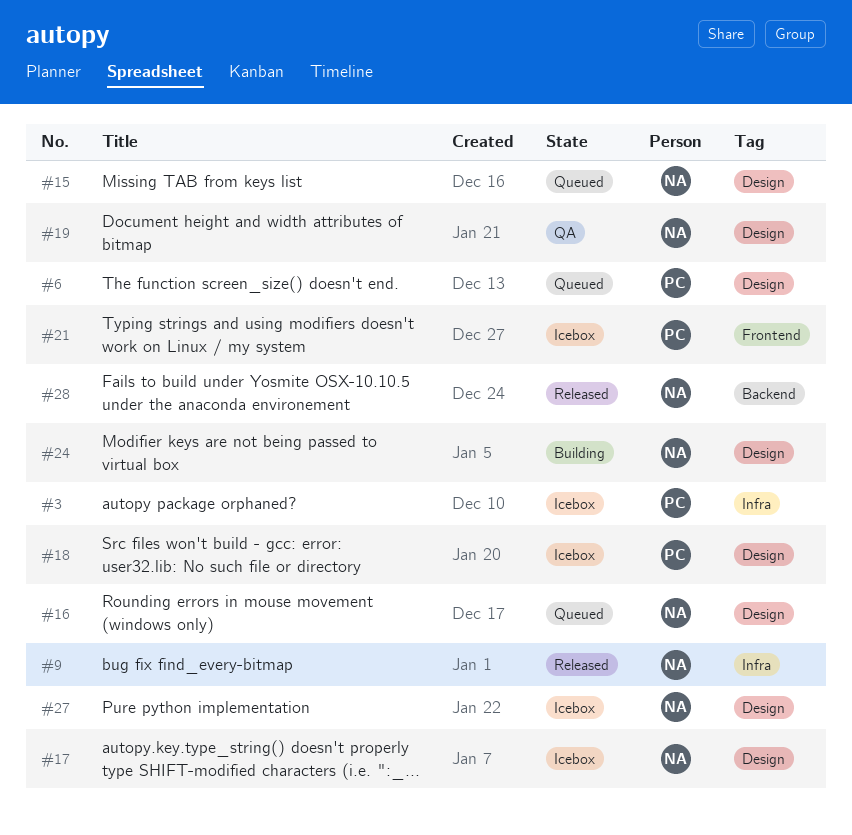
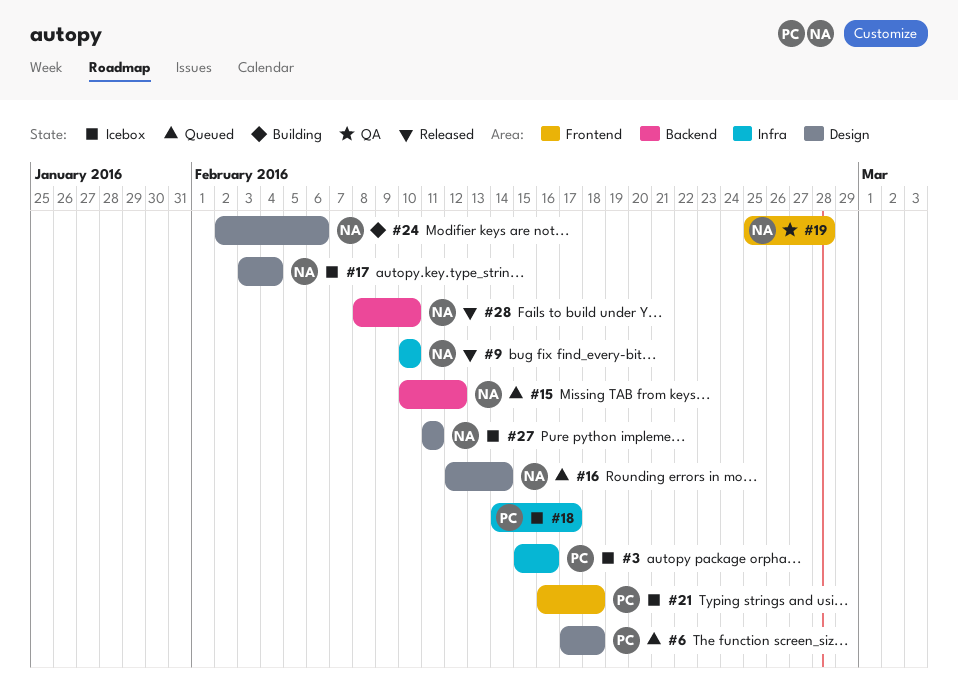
#15, label: Design -> Backend
#18, label: Design -> Infra
#19, label: Design -> Frontend

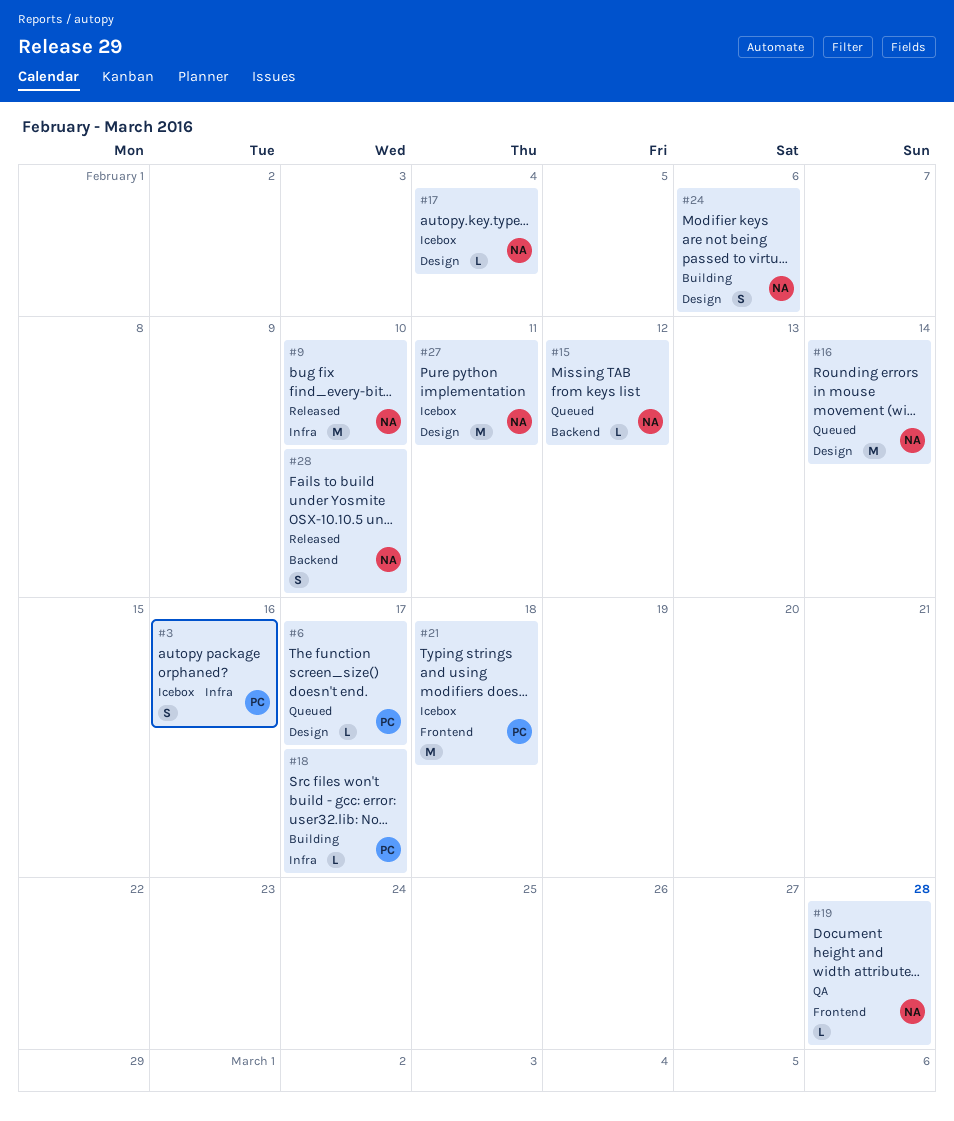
#6, due: Feb 18 -> Feb 17
#18, status: Icebox -> Building

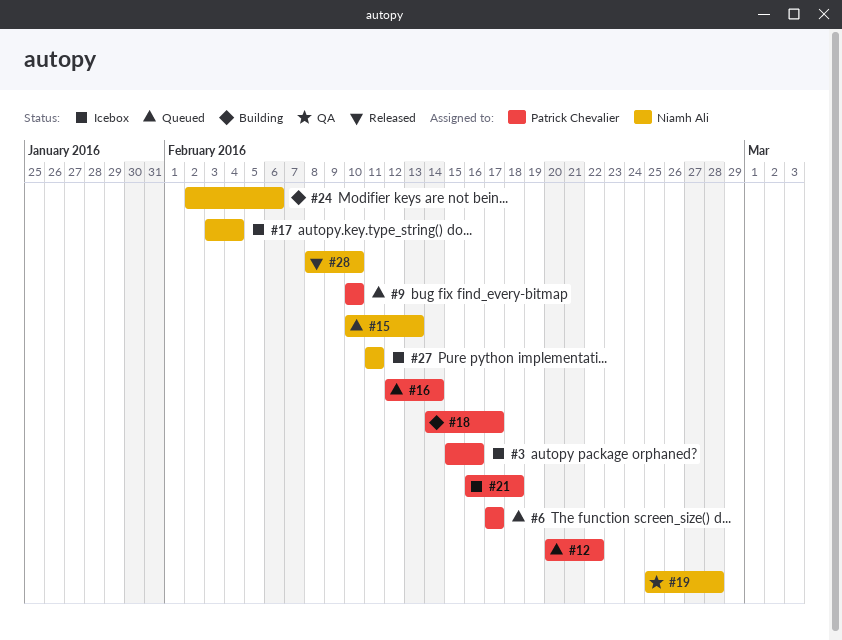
#9, status: Released -> Queued
#9, owner: Niamh Ali -> Patrick Chevalier
#12: none -> present
#15, due: Feb 12 -> Feb 13
#16, owner: Niamh Ali -> Patrick Chevalier

